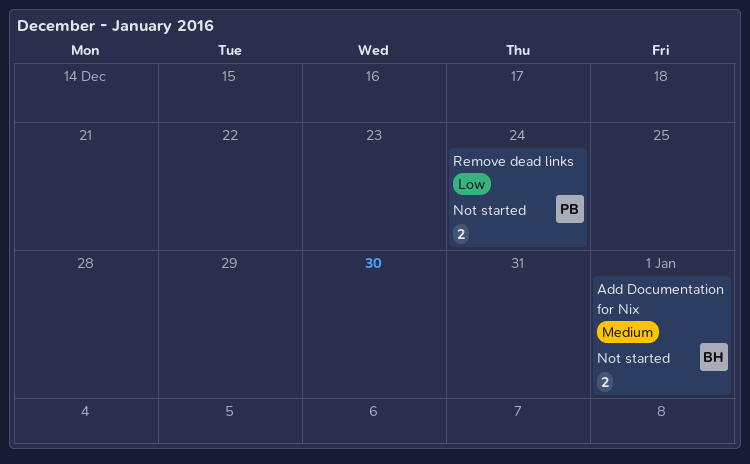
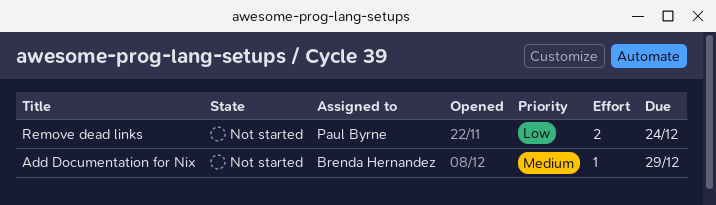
Add Documentation for Nix, estimate: 2 -> 1
Add Documentation for Nix, due: Jan 1 -> Dec 29

